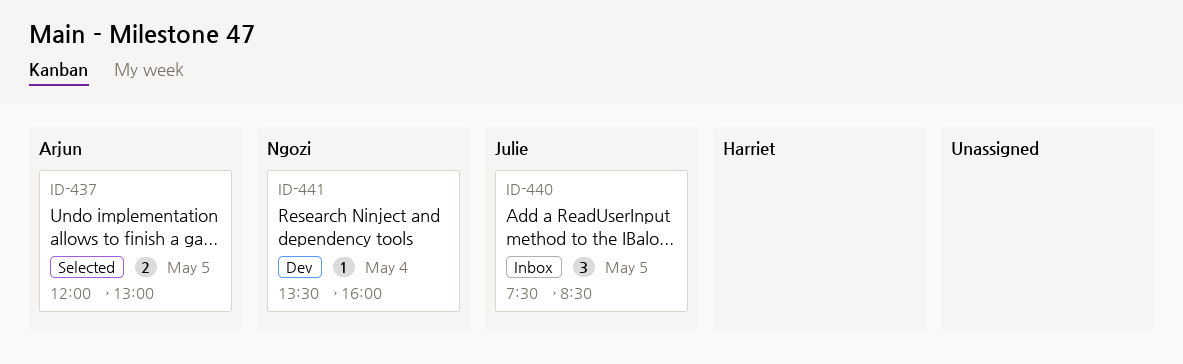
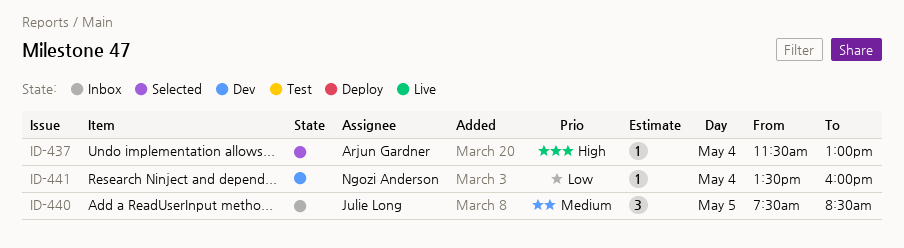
ID-437, estimate: 2 -> 1
ID-437, day: May 5 -> May 4
ID-437, begins: 12:00 -> 11:30

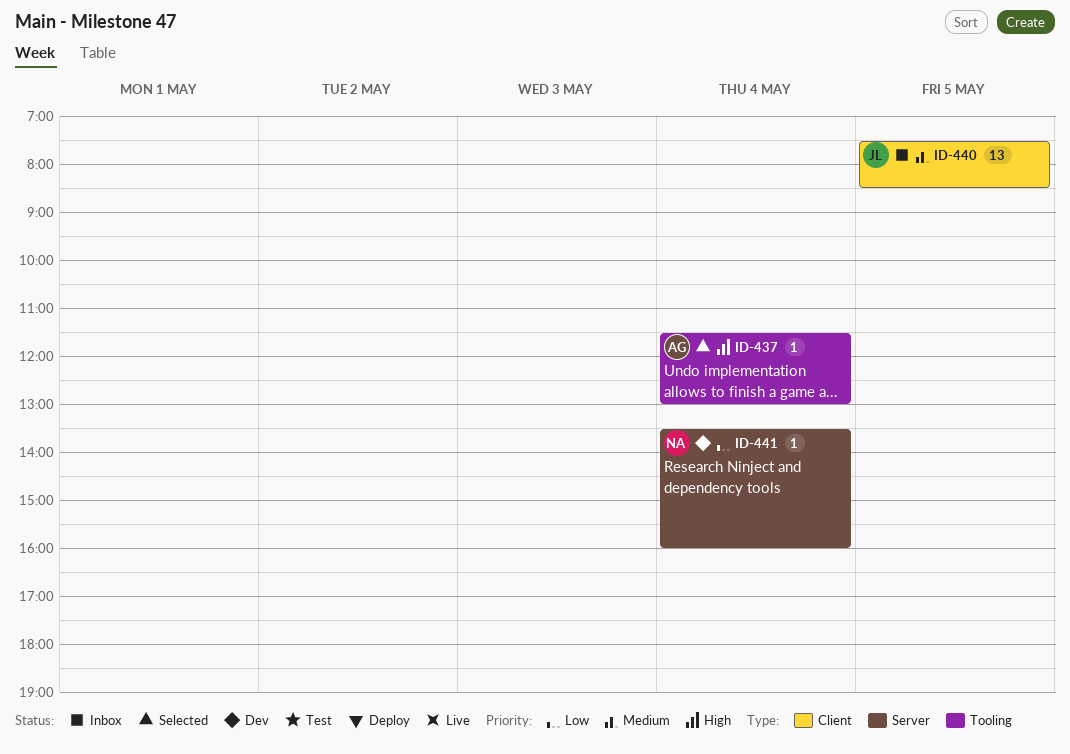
ID-440, estimate: 3 -> 13

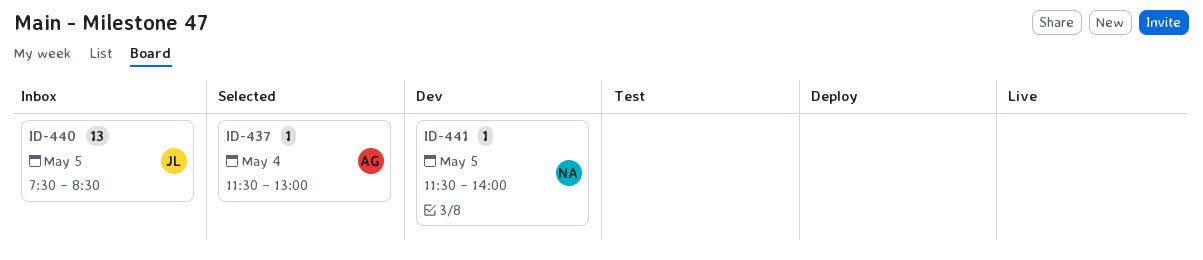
ID-441, day: May 4 -> May 5
ID-441, begins: 13:30 -> 11:30
ID-441, ends: 16:00 -> 14:00

